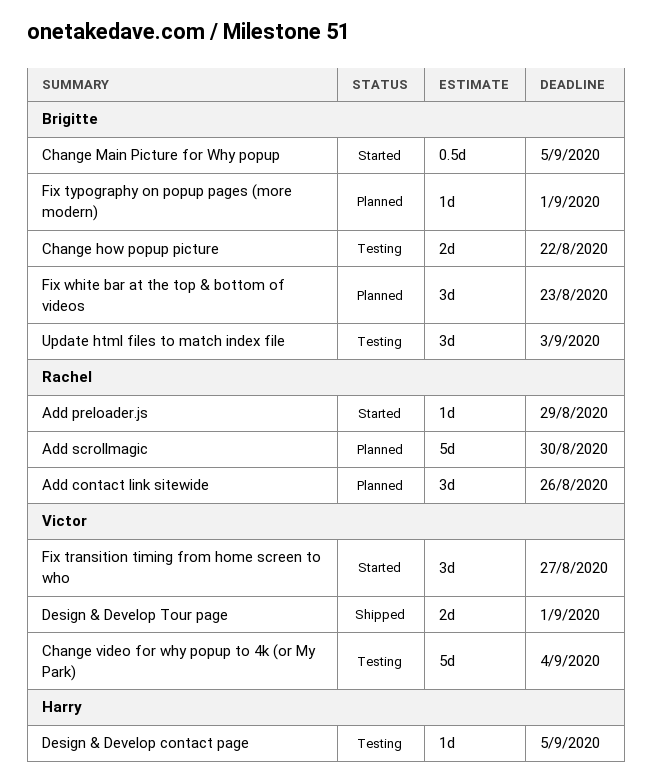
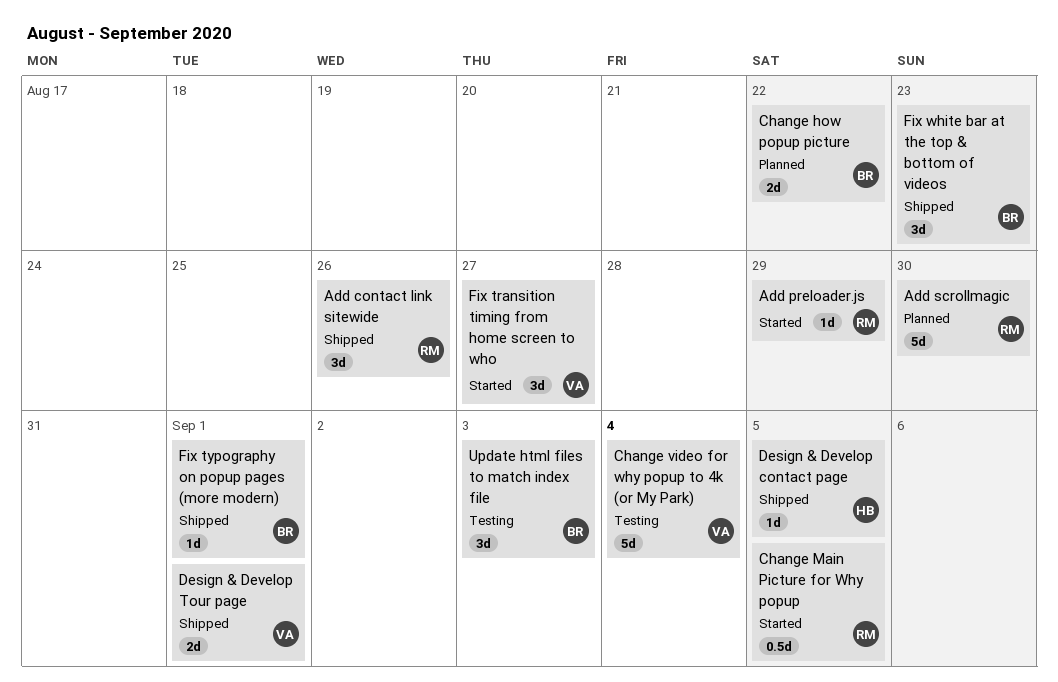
Add contact link sitewide, status: Planned -> Shipped
Change how popup picture, status: Testing -> Planned
Change Main Picture for Why popup, owner: Brigitte -> Rachel
Design & Develop contact page, status: Testing -> Shipped
Fix typography on popup pages (more modern), status: Planned -> Shipped
Fix white bar at the top & bottom of videos, status: Planned -> Shipped

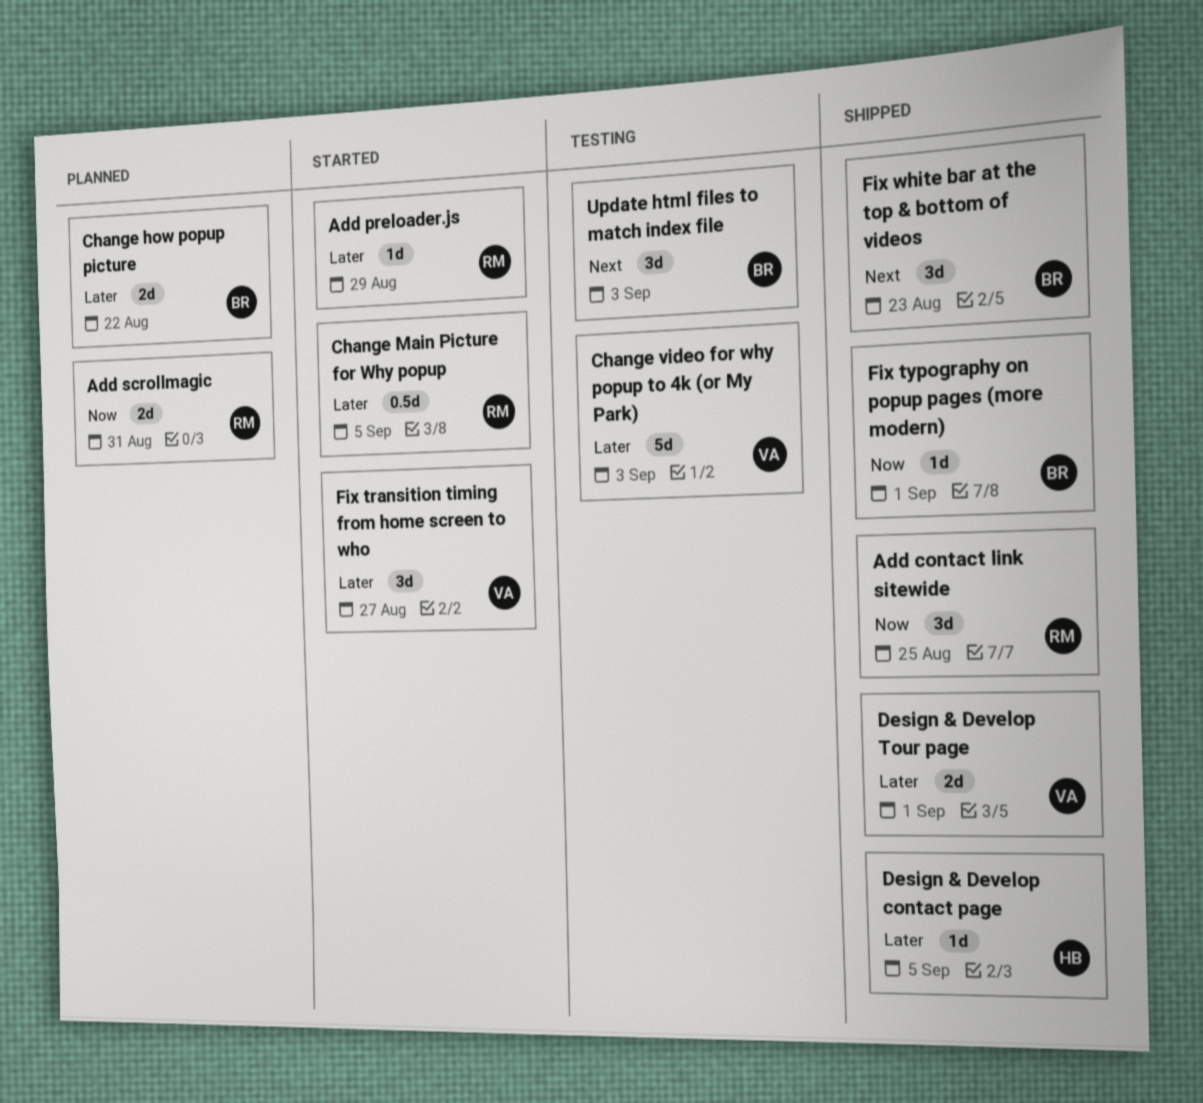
Add contact link sitewide, due: Aug 26 -> Aug 25
Add scrollmagic, estimate: 5d -> 2d
Add scrollmagic, due: Aug 30 -> Aug 31
Change video for why popup to 4k (or My Park), due: Sep 4 -> Sep 3

